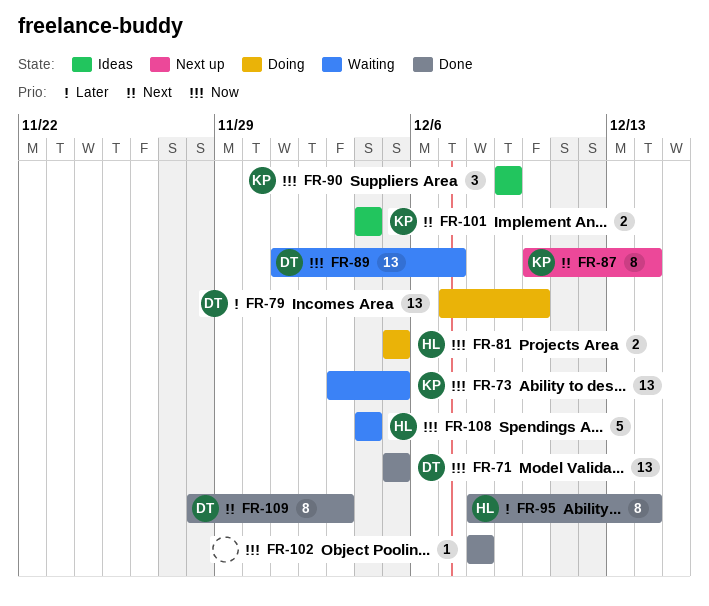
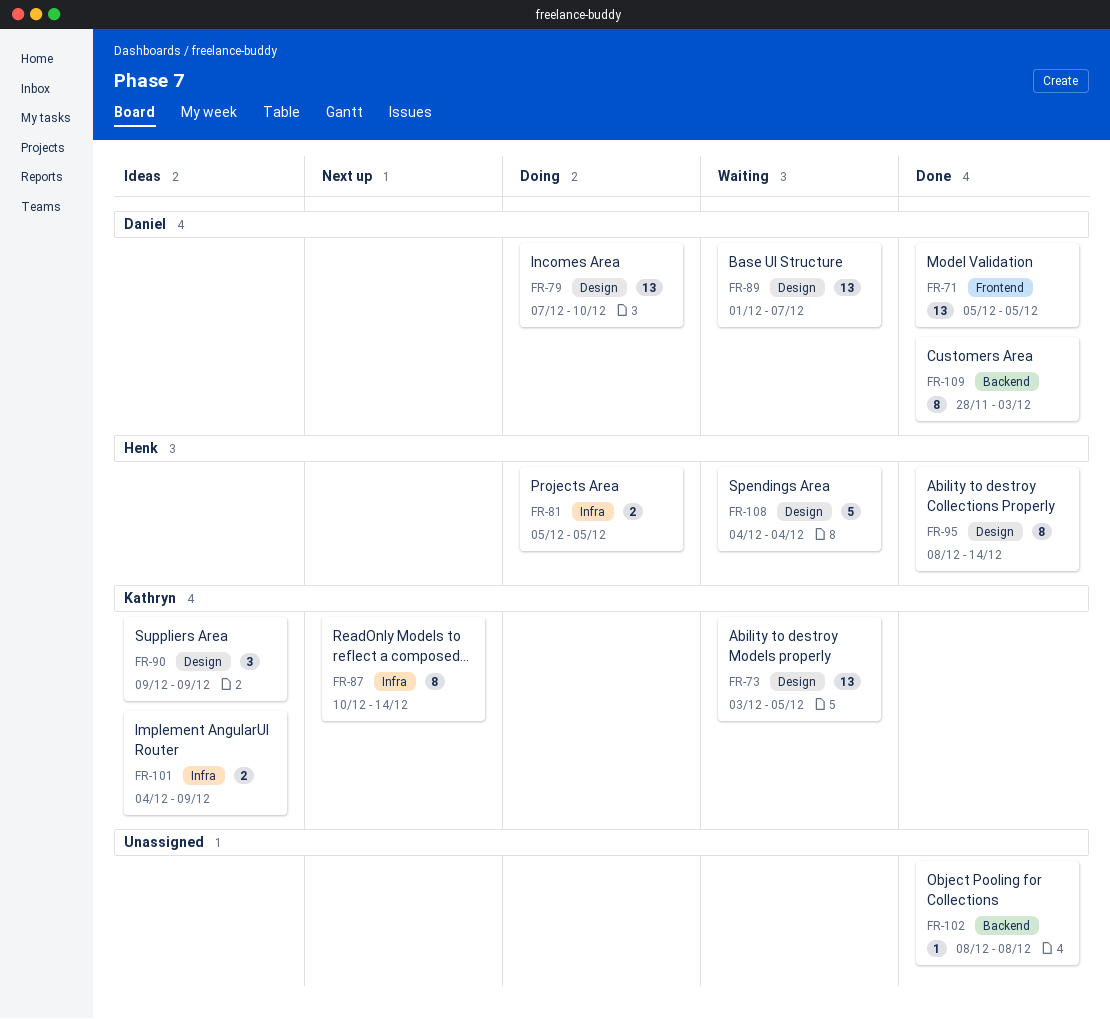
FR-101, due: Dec 4 -> Dec 9

